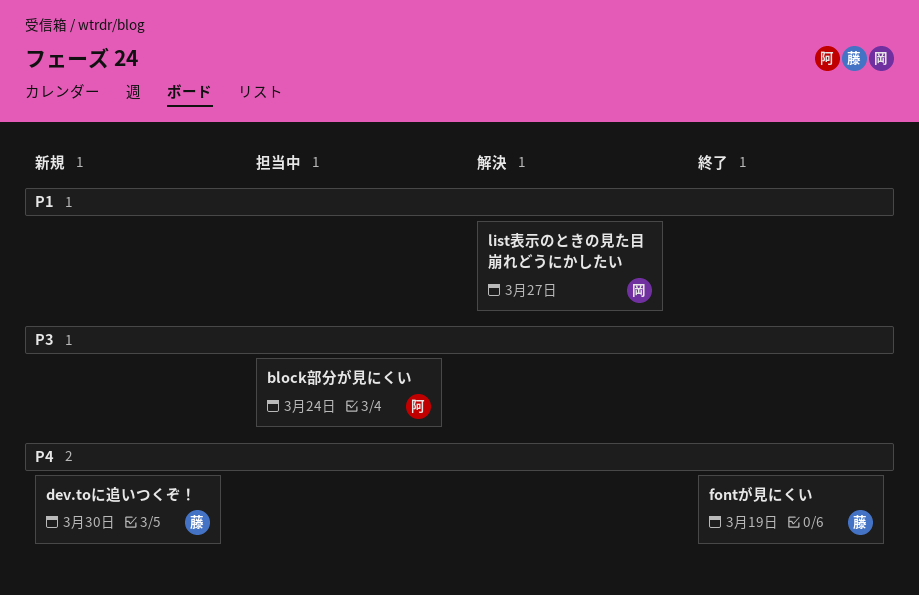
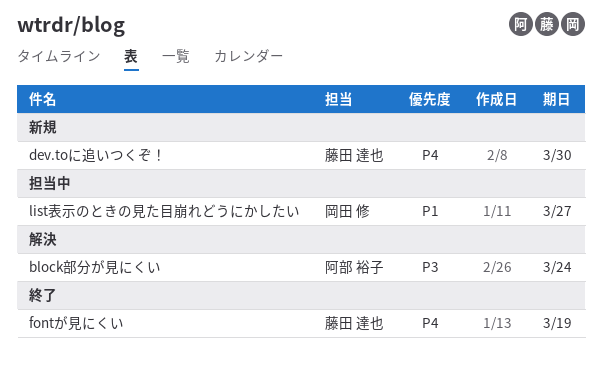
block部分が見にくい, status: 担当中 -> 解決
list表示のときの見た目崩れどうにかしたい, status: 解決 -> 担当中

